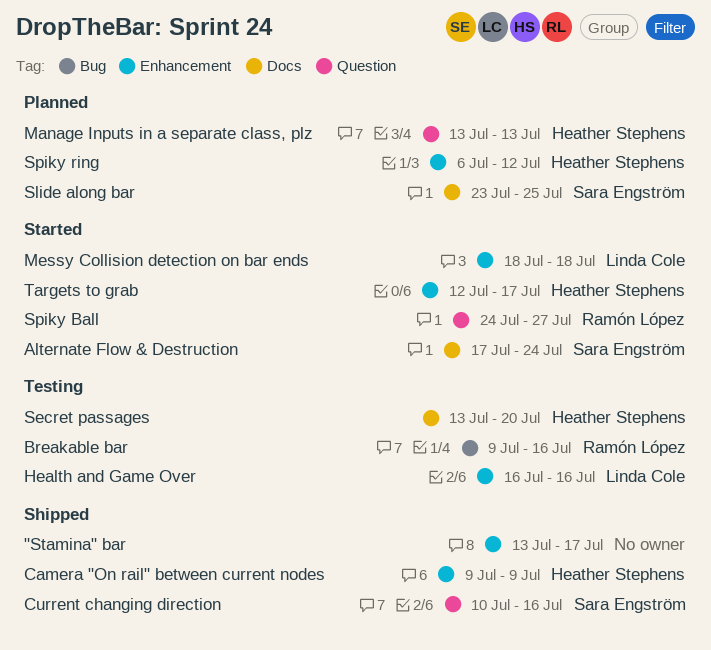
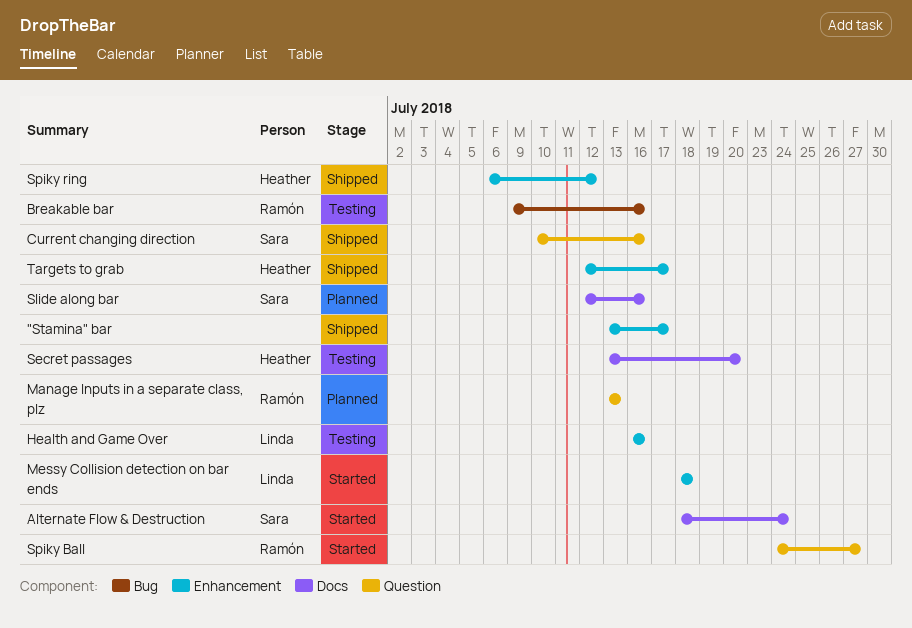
Alternate Flow & Destruction, start: Jul 17 -> Jul 18
Camera "On rail" between current nodes: present -> none
Manage Inputs in a separate class, plz, owner: Heather Stephens -> Ramón López
Slide along bar, start: Jul 23 -> Jul 12
Slide along bar, due: Jul 25 -> Jul 16
Spiky ring, status: Planned -> Shipped
Targets to grab, status: Started -> Shipped

